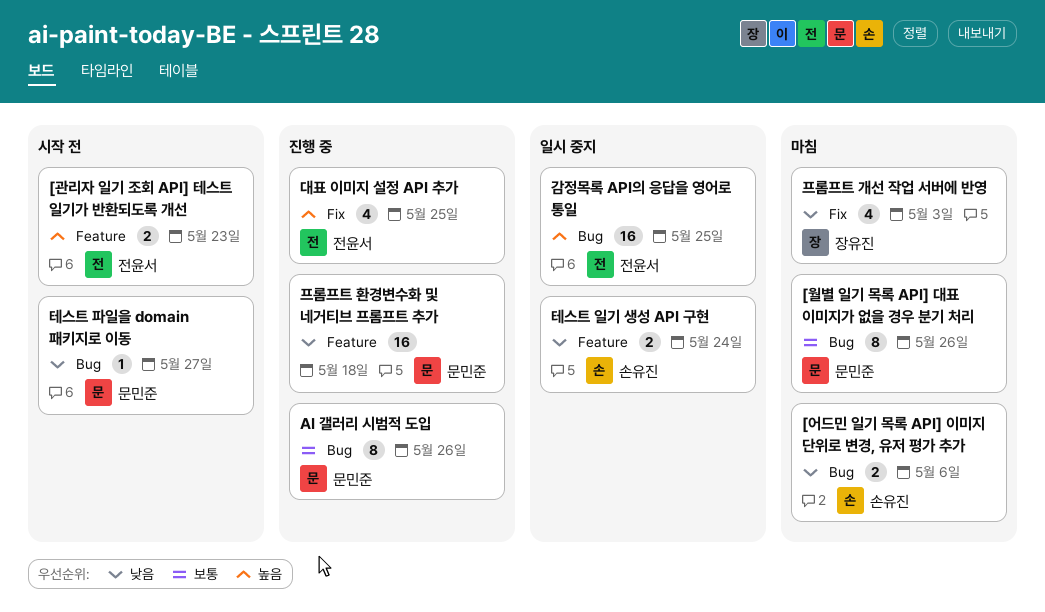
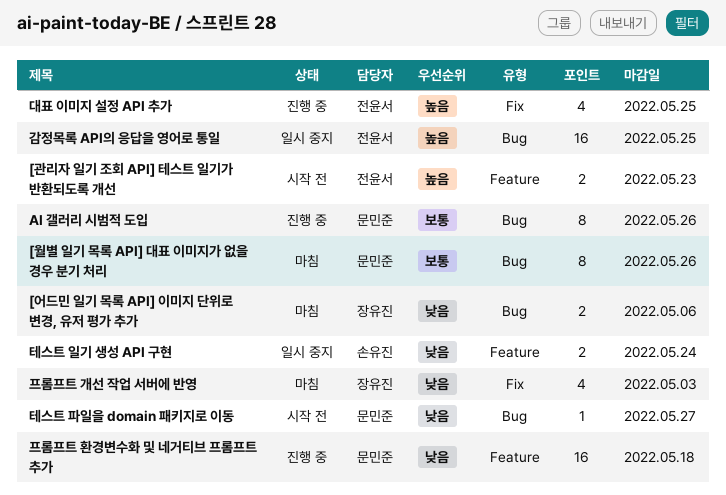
[어드민 일기 목록 API] 이미지 단위로 변경, 유저 평가 추가, owner: 손유진 -> 장유진

